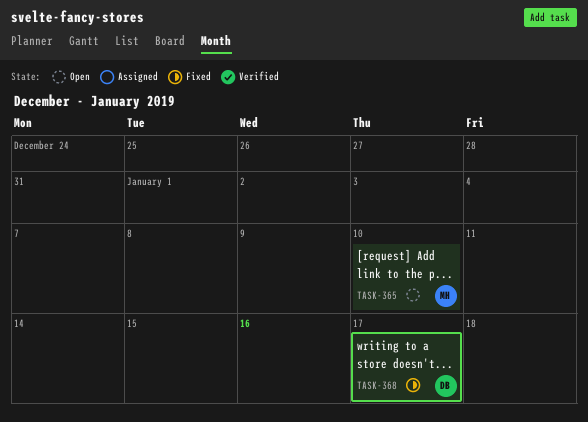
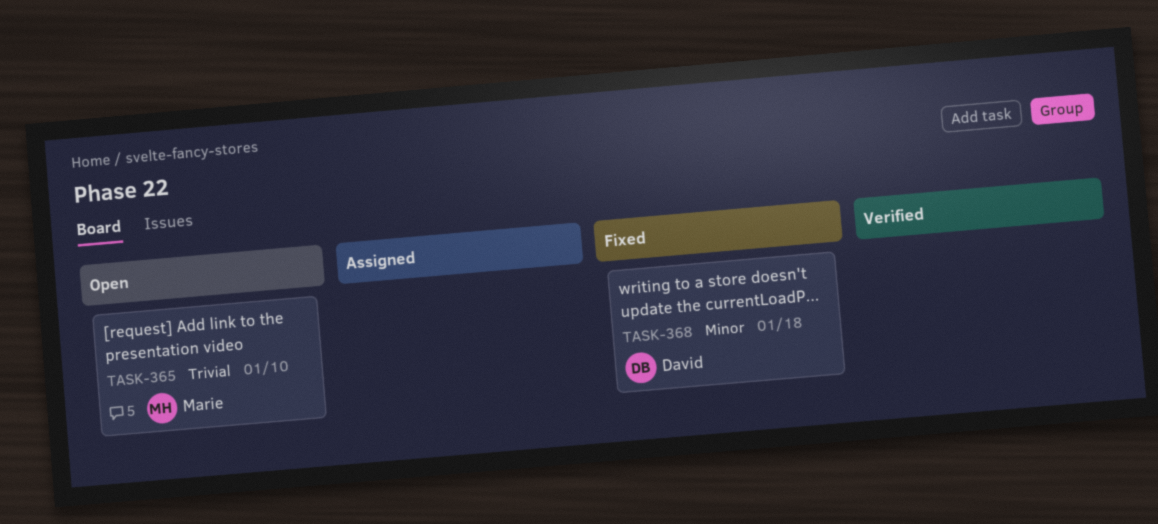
TASK-368, due: Jan 17 -> Jan 18

